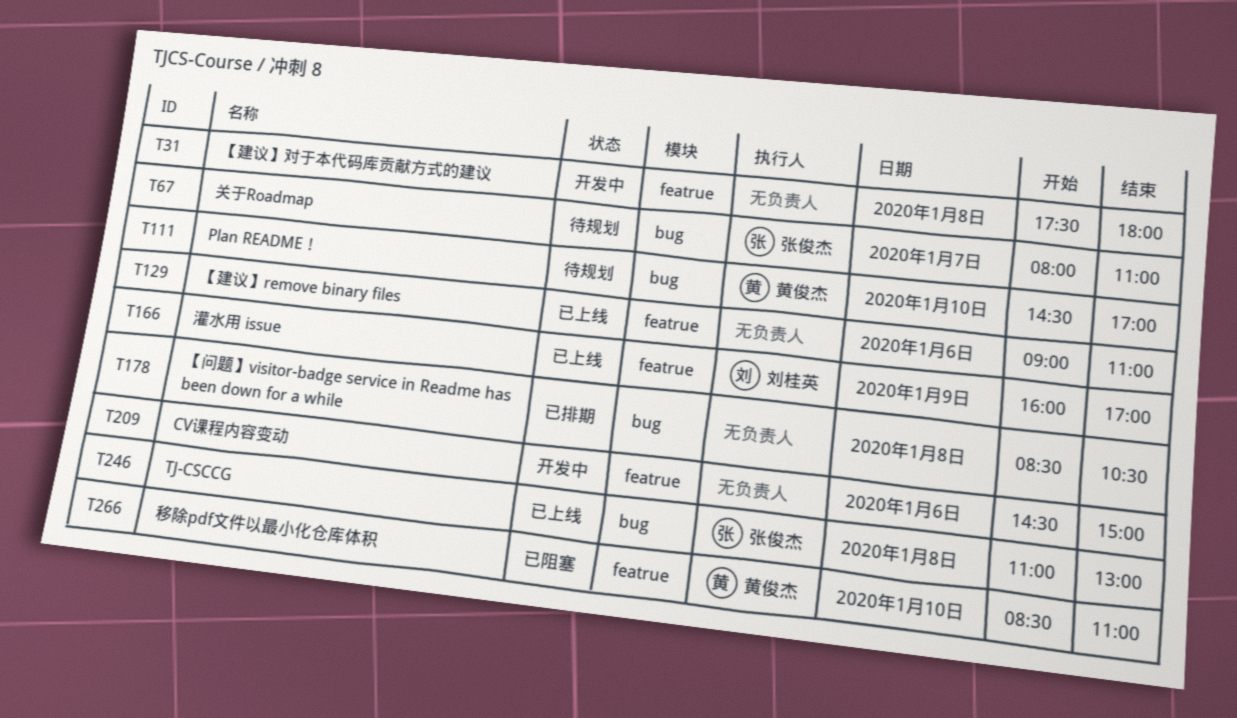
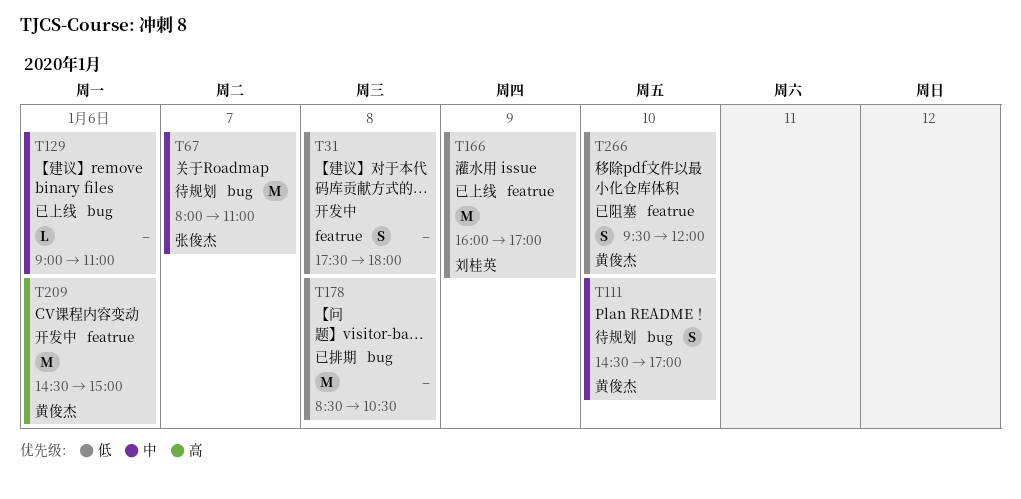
T129, label: featrue -> bug
T209, owner: none -> 黄俊杰
T246: present -> none
T266, begins: 08:30 -> 09:30
T266, ends: 11:00 -> 12:00

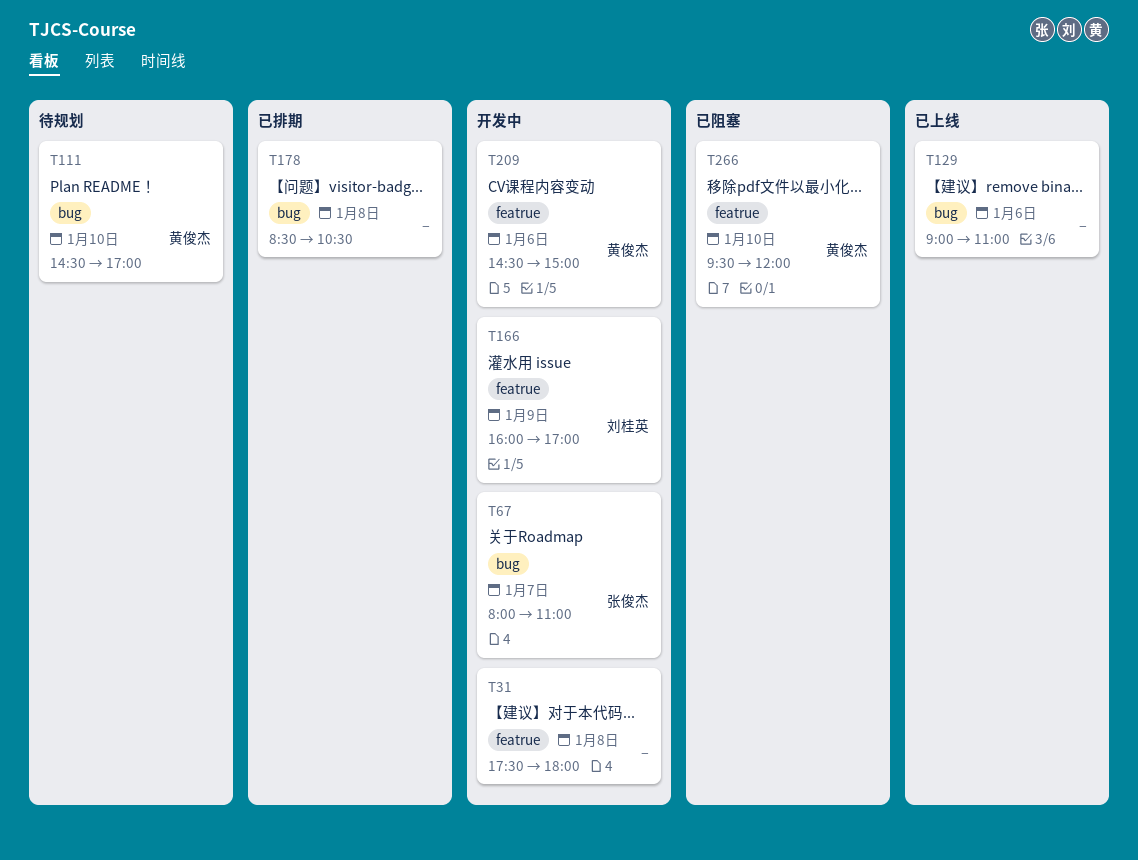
T67, status: 待规划 -> 开发中
T166, status: 已上线 -> 开发中

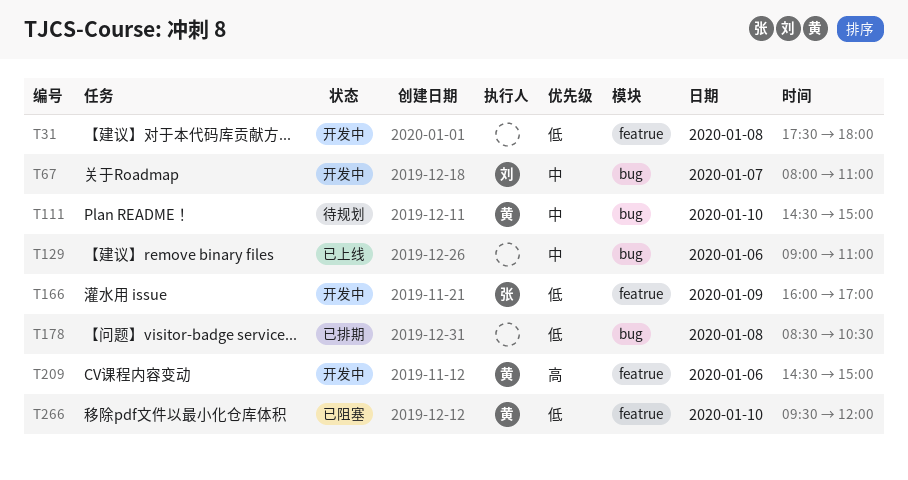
T67, owner: 张俊杰 -> 刘桂英
T111, ends: 17:00 -> 15:00
T166, owner: 刘桂英 -> 张俊杰

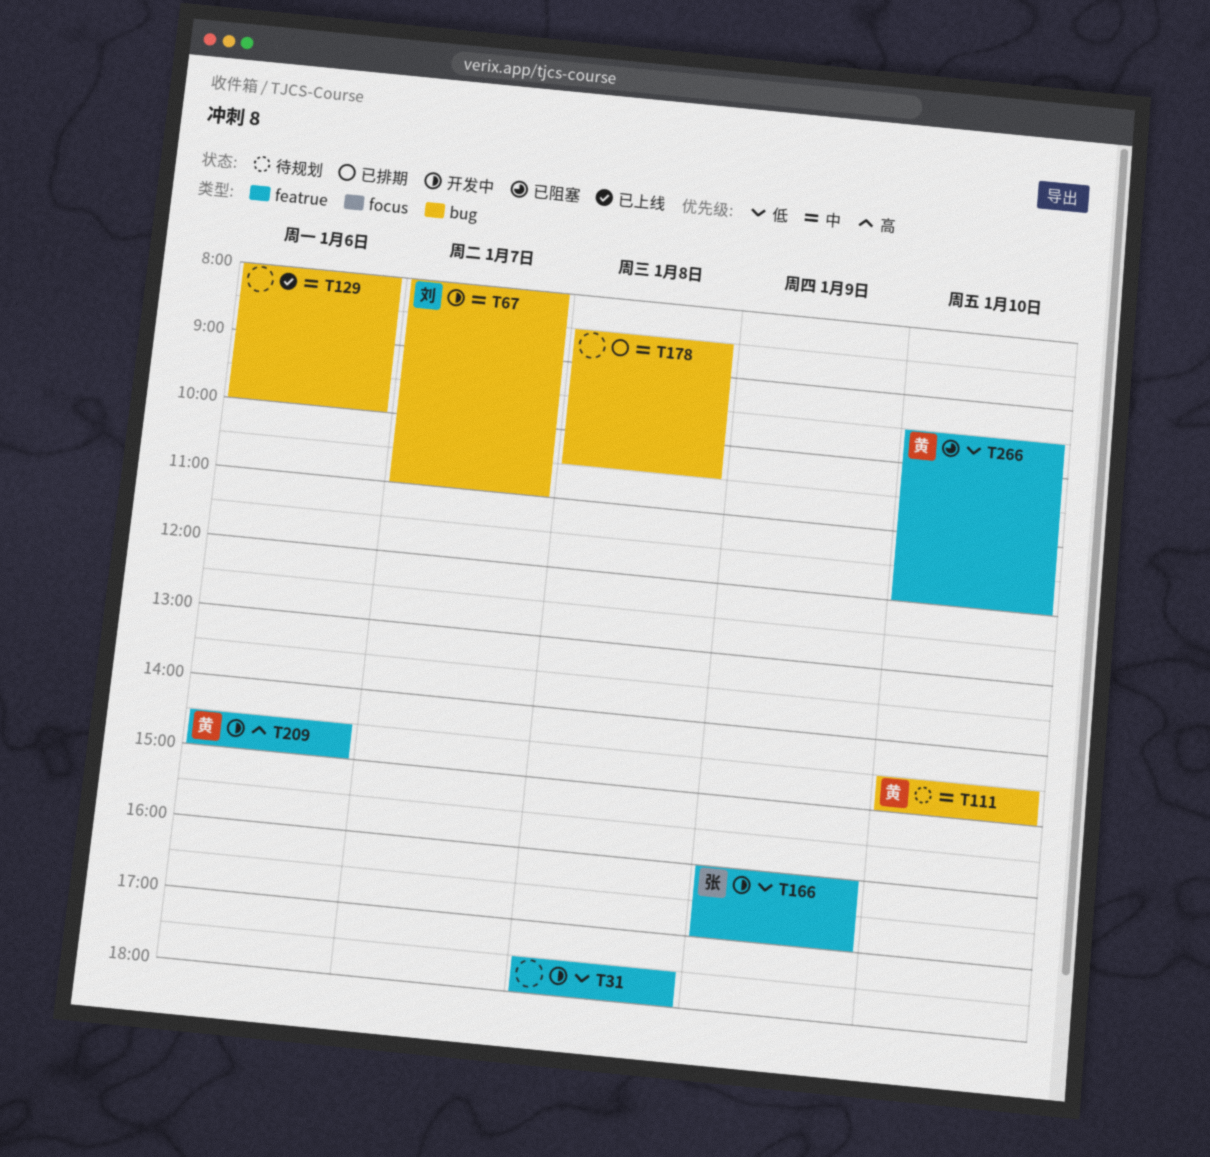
T129, begins: 09:00 -> 08:00
T129, ends: 11:00 -> 10:00
T178, priority: 低 -> 中

